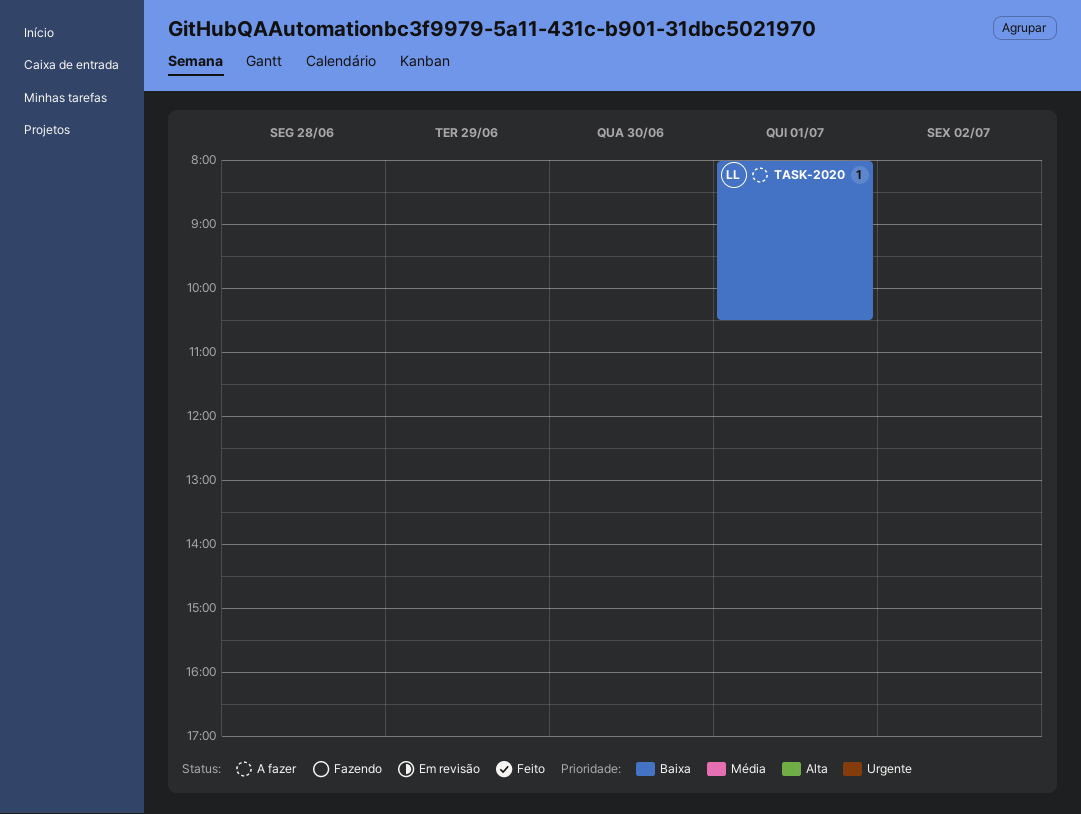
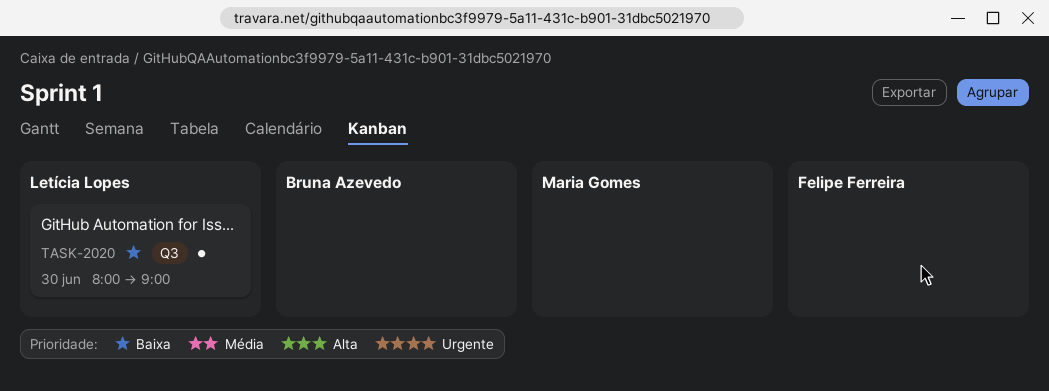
TASK-2020, day: Jul 1 -> Jun 30
TASK-2020, ends: 10:30 -> 09:00

